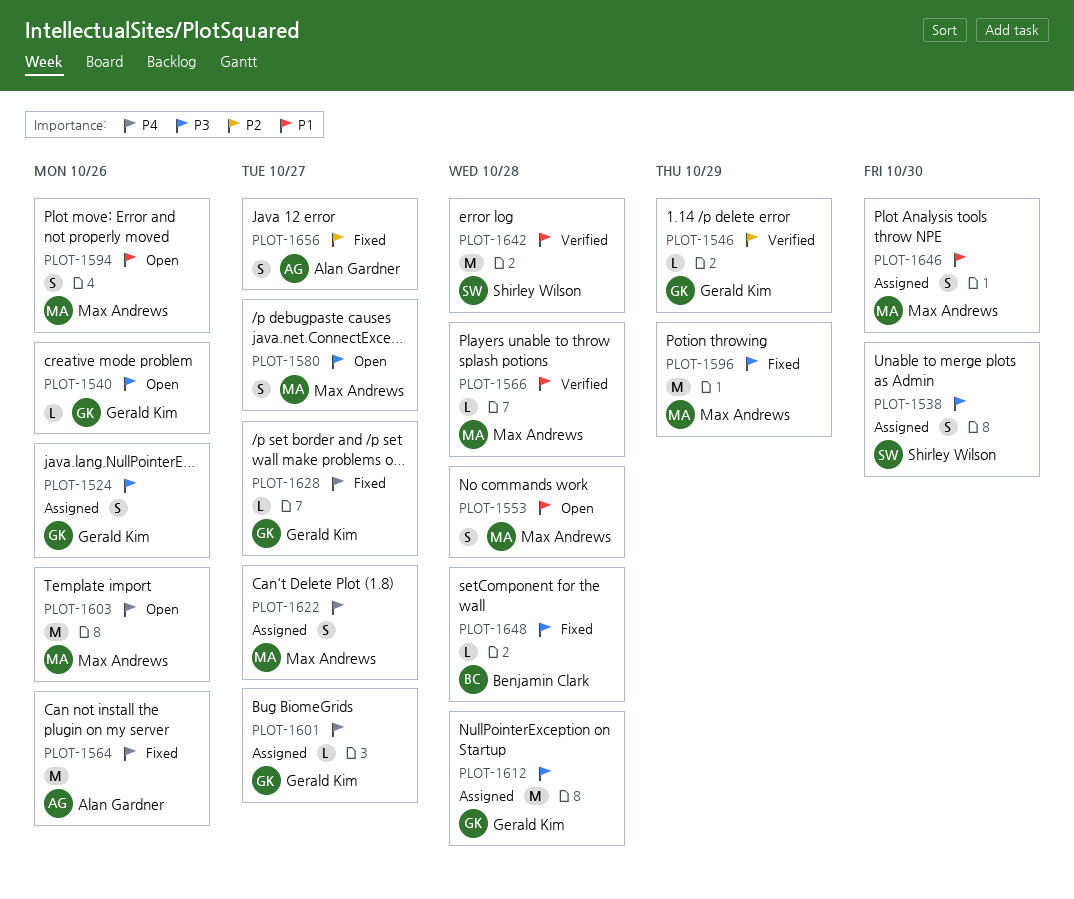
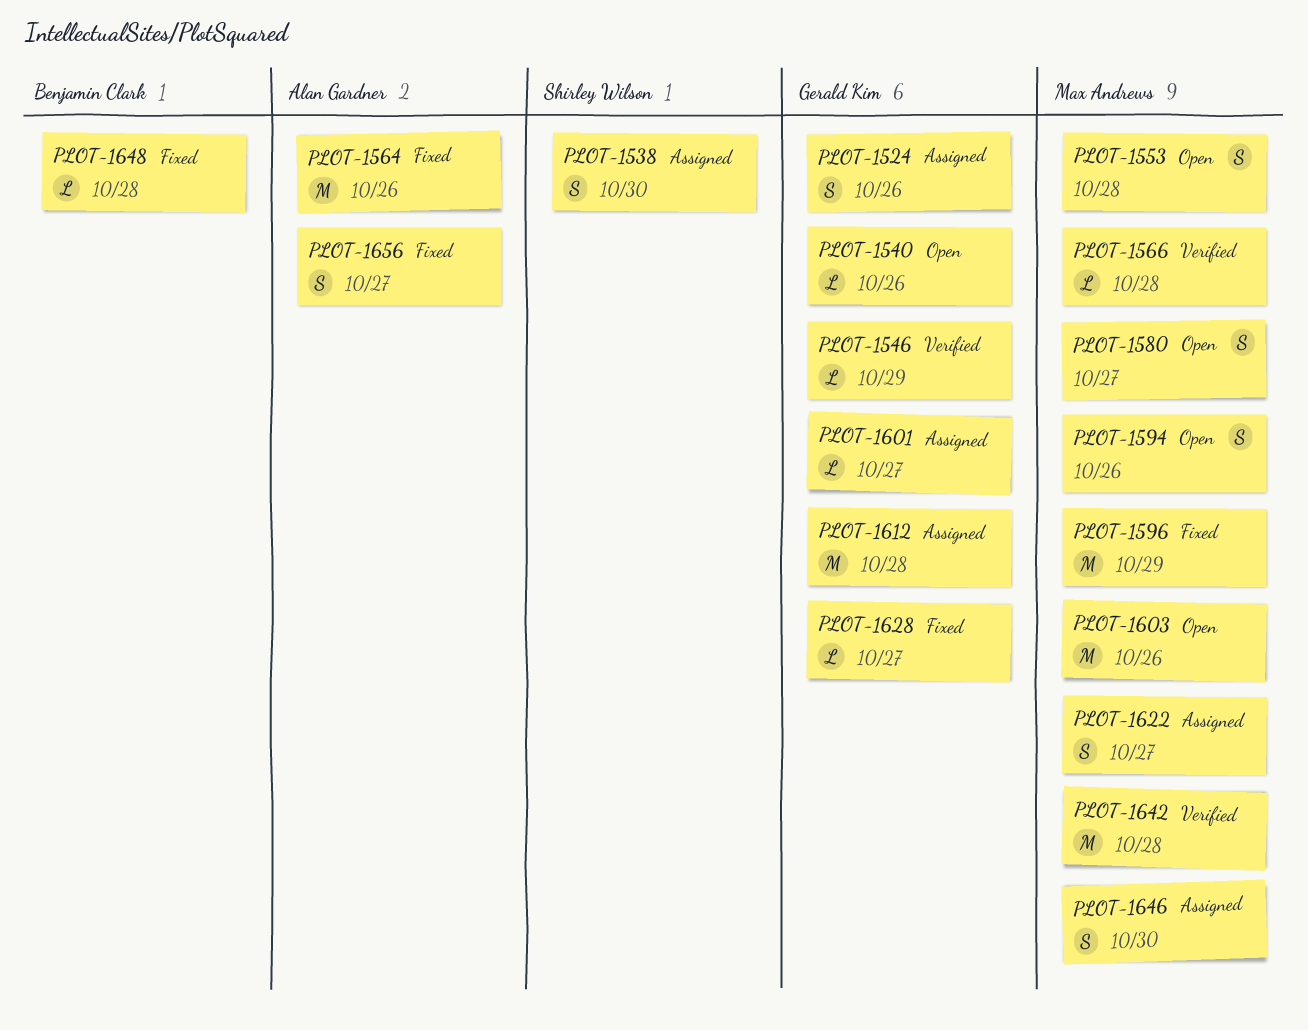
PLOT-1642, owner: Shirley Wilson -> Max Andrews

